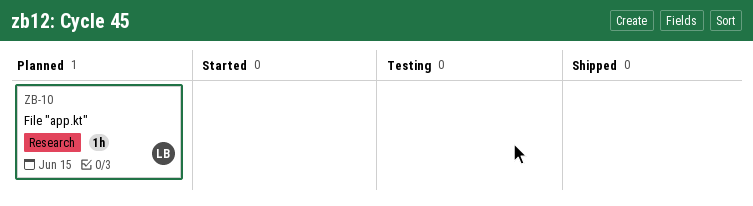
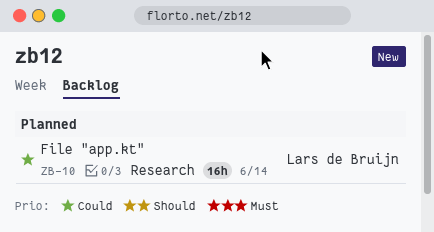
ZB-10, estimate: 1h -> 16h
ZB-10, due: Jun 15 -> Jun 14

